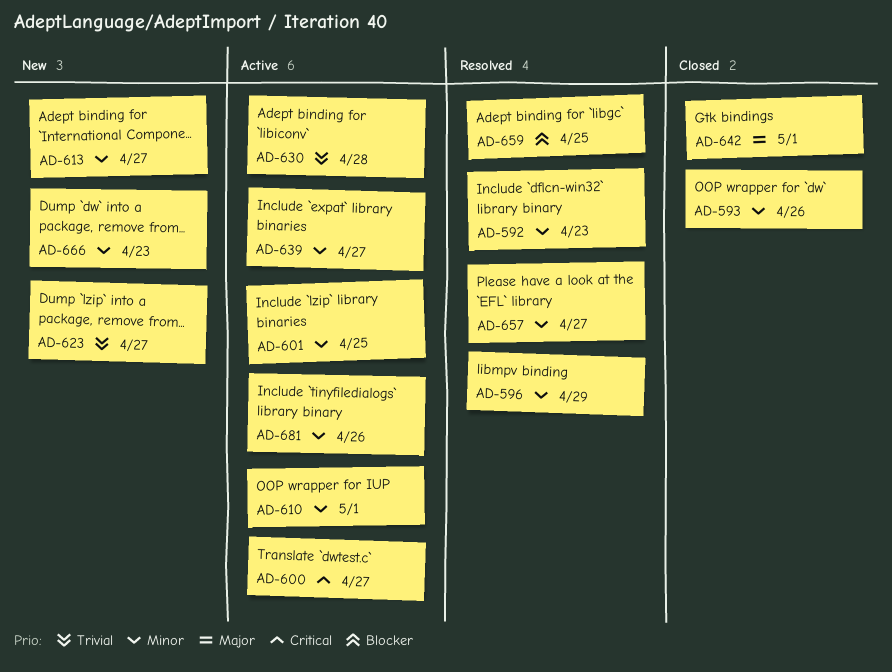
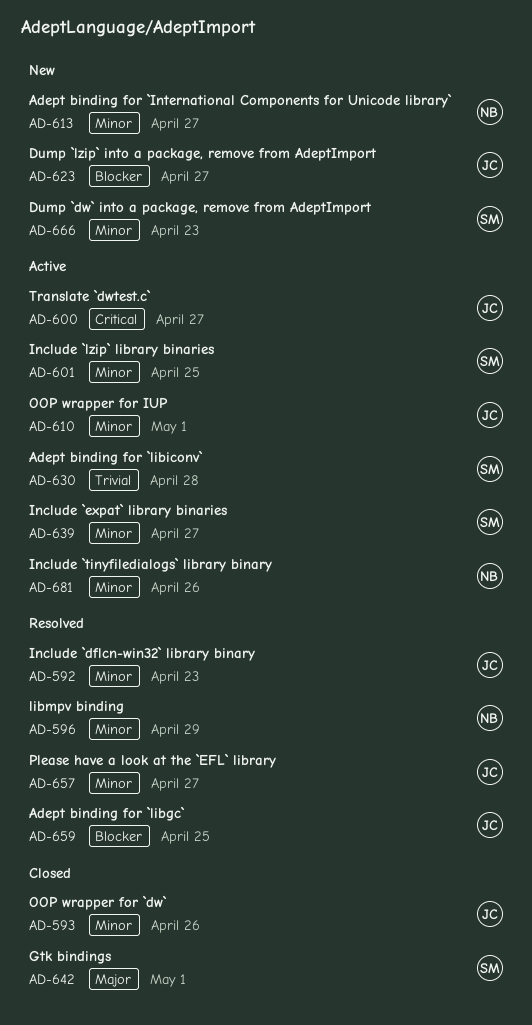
AD-623, priority: Trivial -> Blocker

